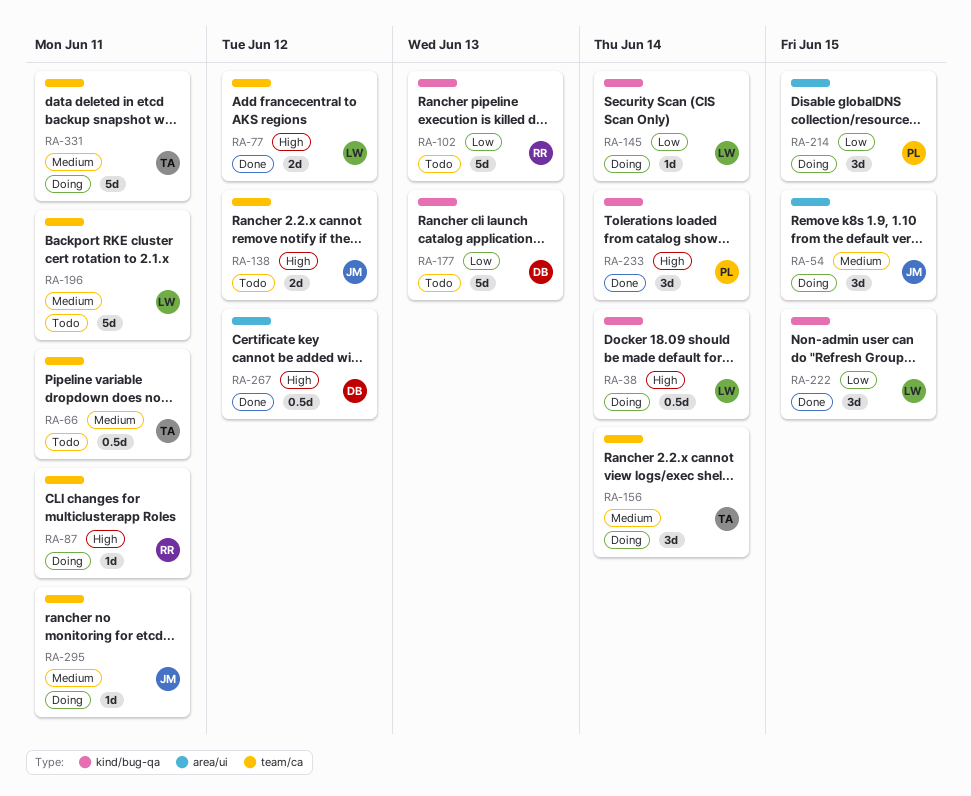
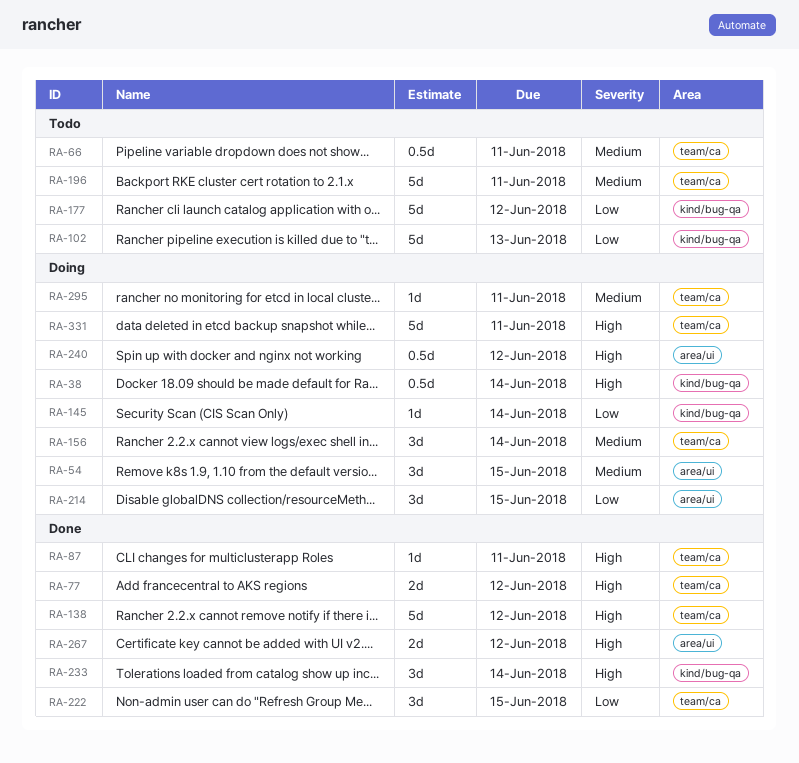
RA-87, status: Doing -> Done
RA-138, status: Todo -> Done
RA-138, estimate: 2d -> 5d
RA-177, due: Jun 13 -> Jun 12
RA-222, label: kind/bug-qa -> team/ca
RA-240: none -> present
RA-267, estimate: 0.5d -> 2d
RA-331, priority: Medium -> High

